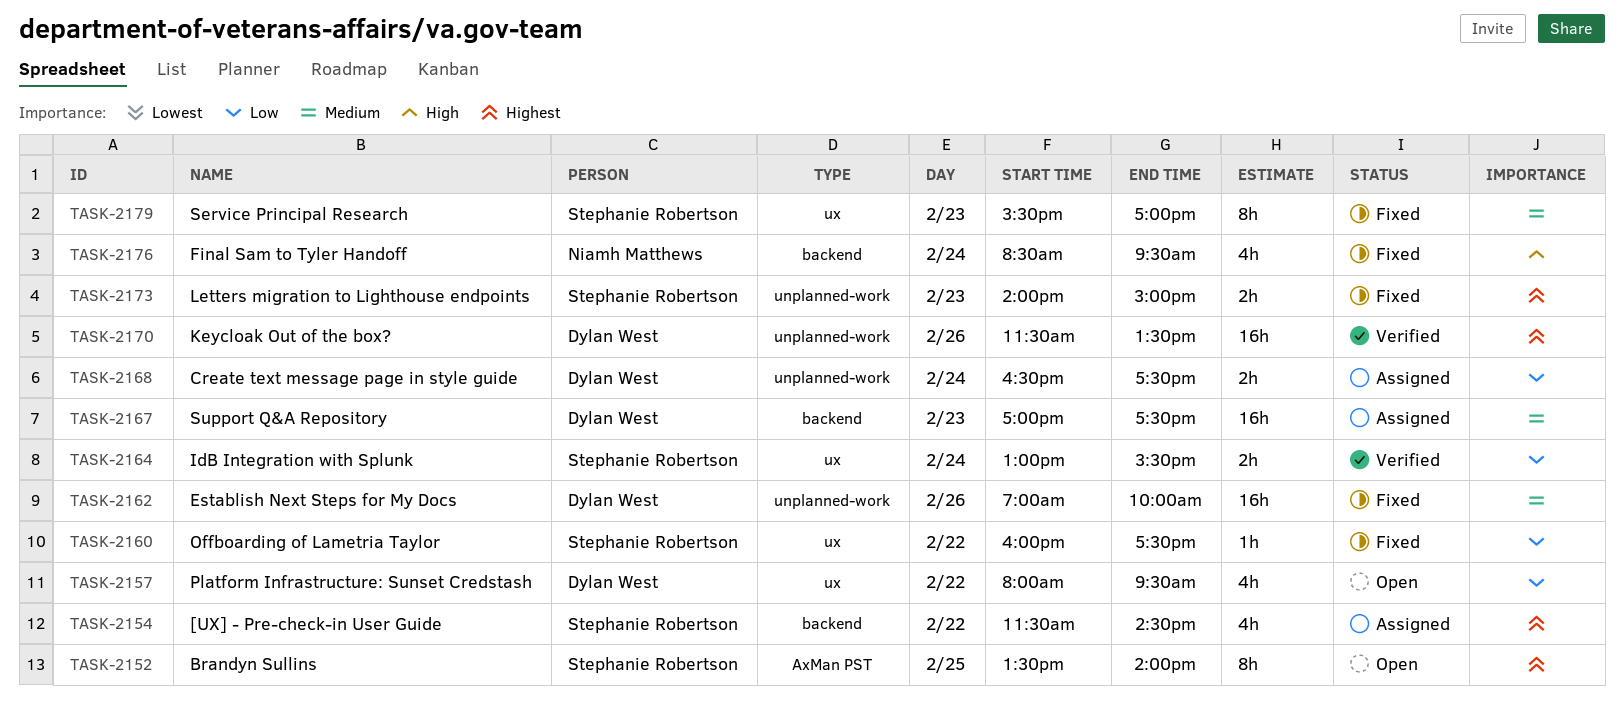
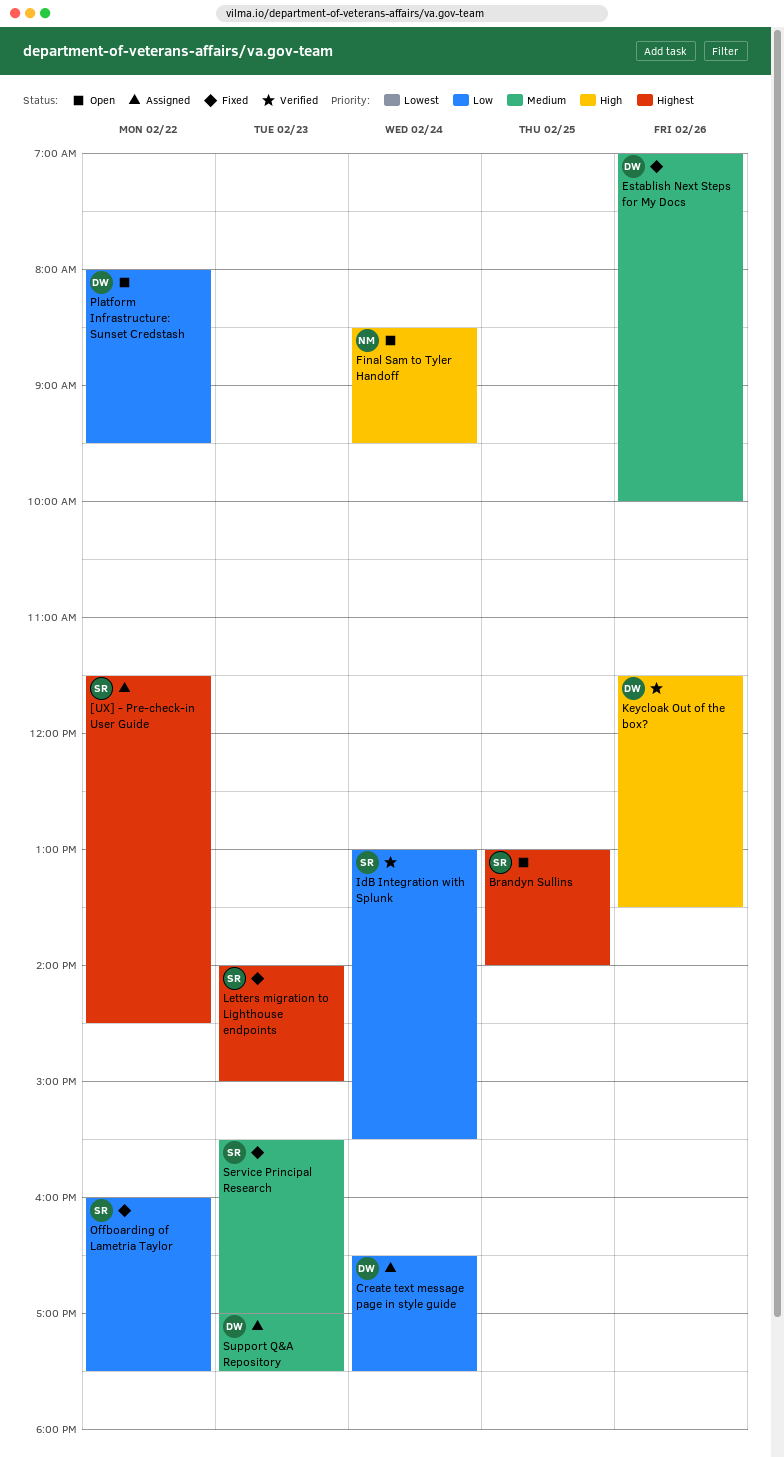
Brandyn Sullins, begins: 13:30 -> 13:00
Final Sam to Tyler Handoff, status: Fixed -> Open
Keycloak Out of the box?, priority: Highest -> High

